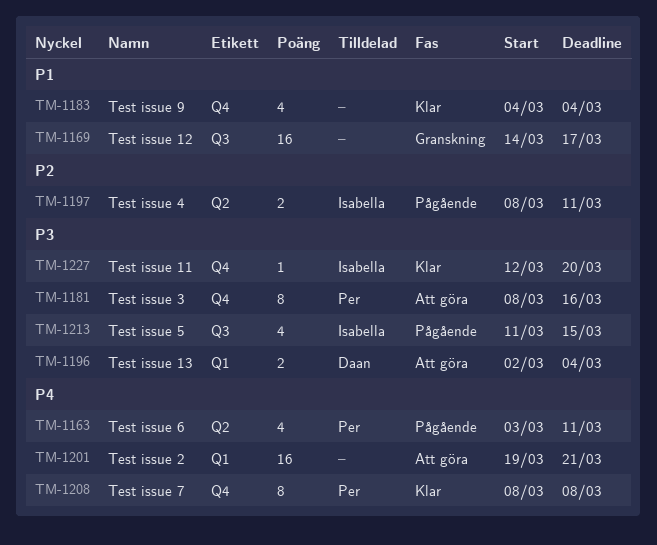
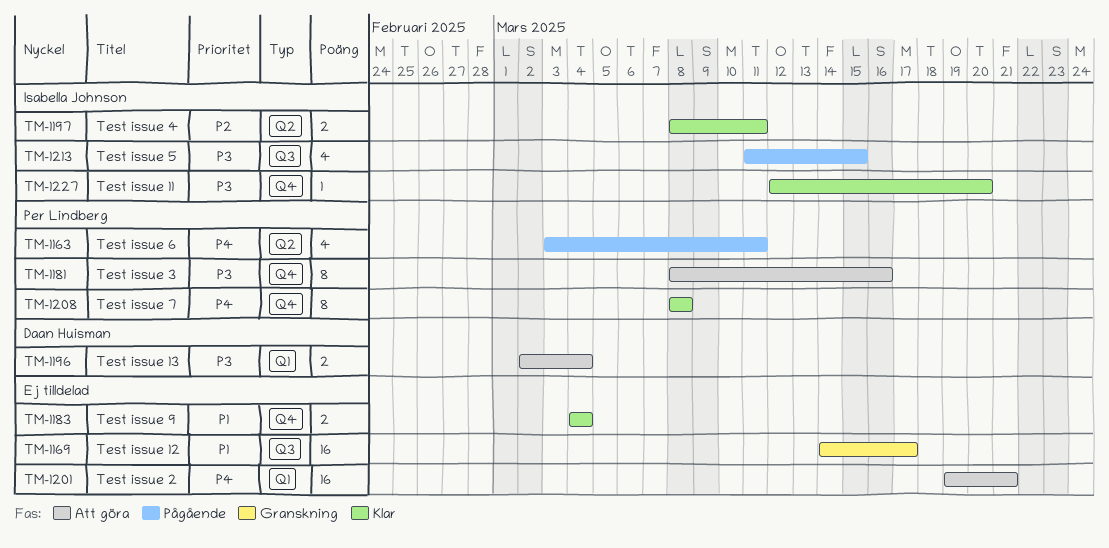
TM-1183, estimate: 4 -> 2
TM-1197, status: Pågående -> Klar

